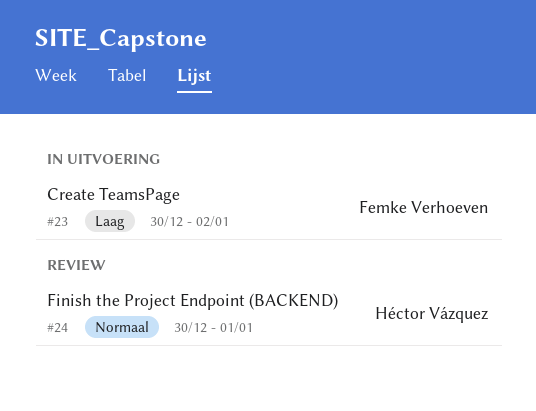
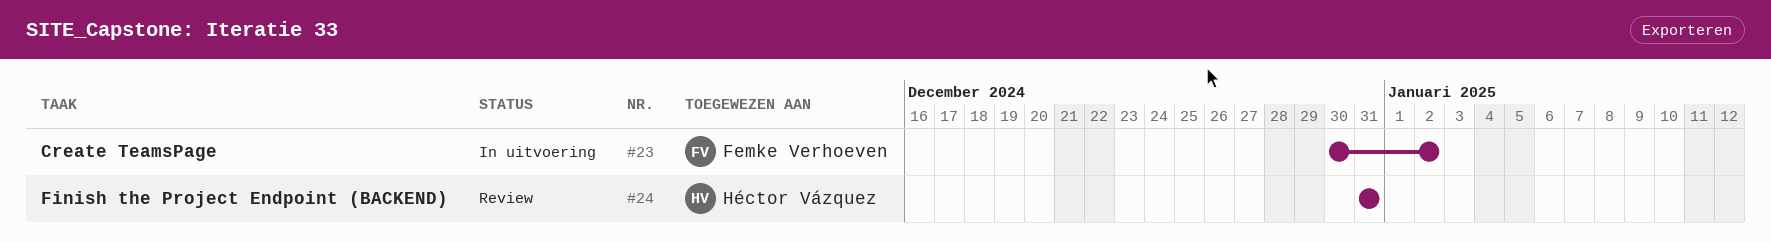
#24, start: Dec 30 -> Dec 31
#24, due: Jan 1 -> Dec 31

